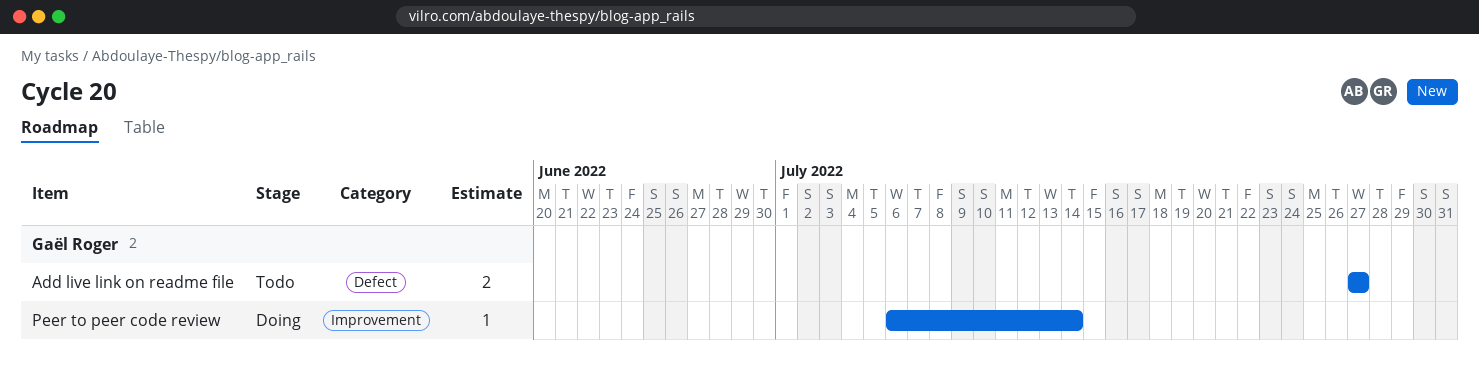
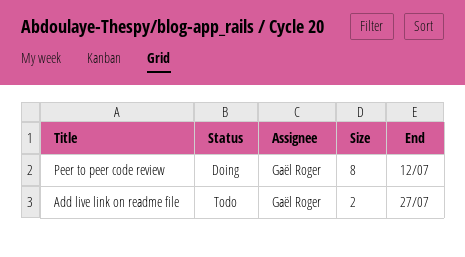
Peer to peer code review, estimate: 1 -> 8
Peer to peer code review, due: Jul 14 -> Jul 12

